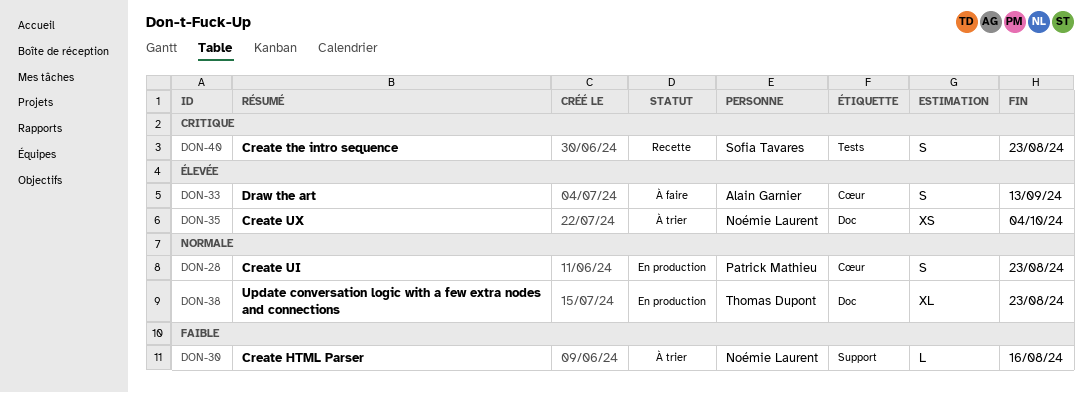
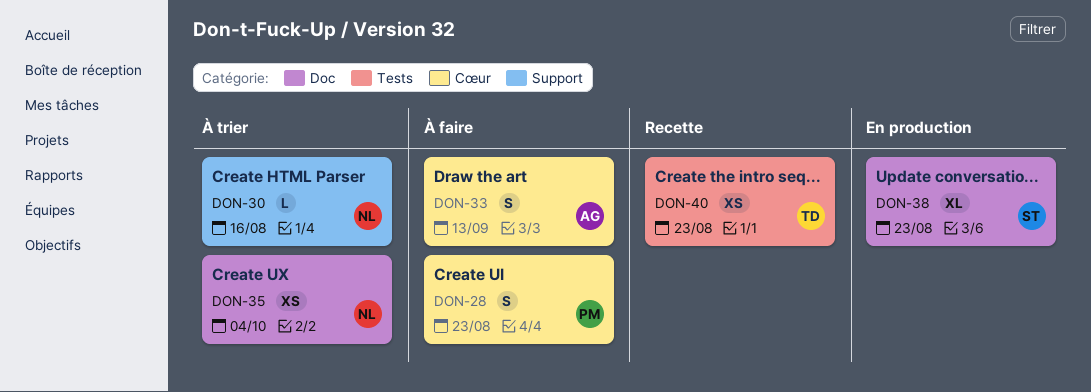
DON-28, status: En production -> À faire
DON-38, owner: Thomas Dupont -> Sofia Tavares
DON-40, owner: Sofia Tavares -> Thomas Dupont
DON-40, estimate: S -> XS

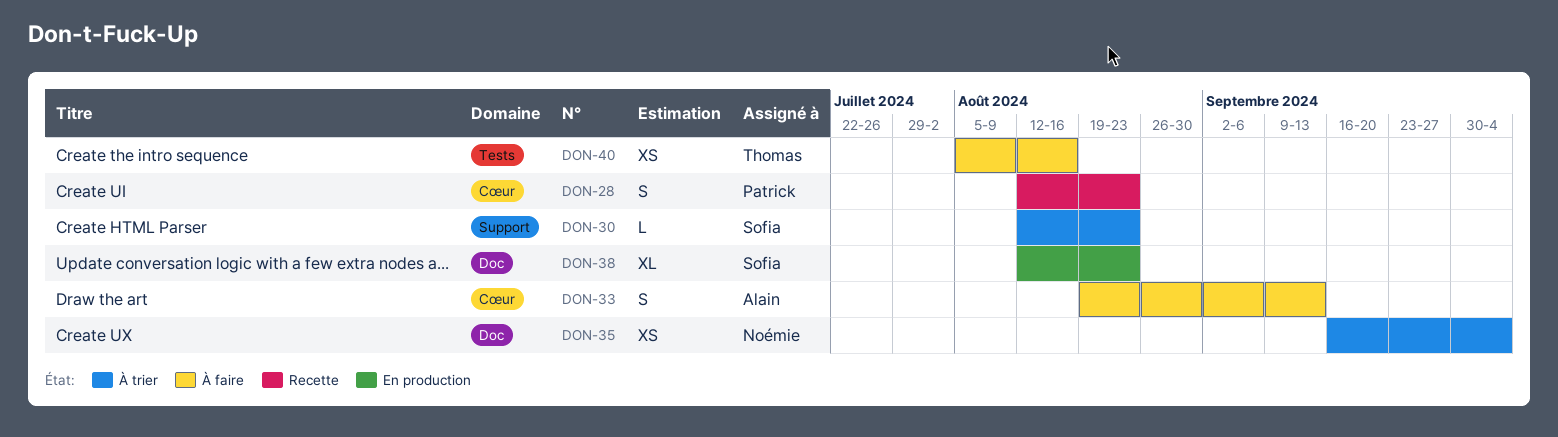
DON-28, status: À faire -> Recette
DON-30, owner: Noémie -> Sofia
DON-30, due: Aug 16 -> Aug 23
DON-40, status: Recette -> À faire
DON-40, due: Aug 23 -> Aug 16

